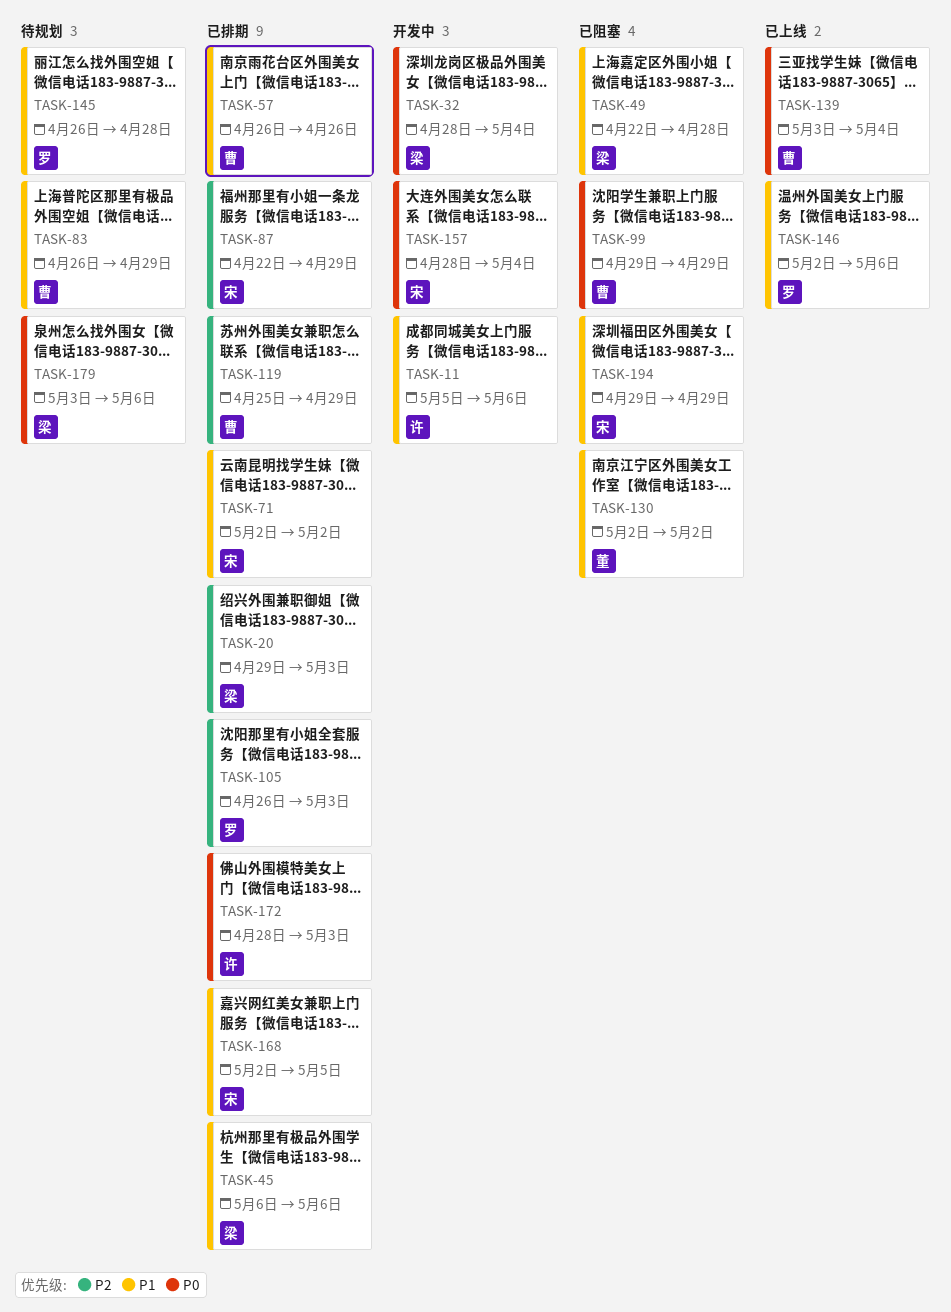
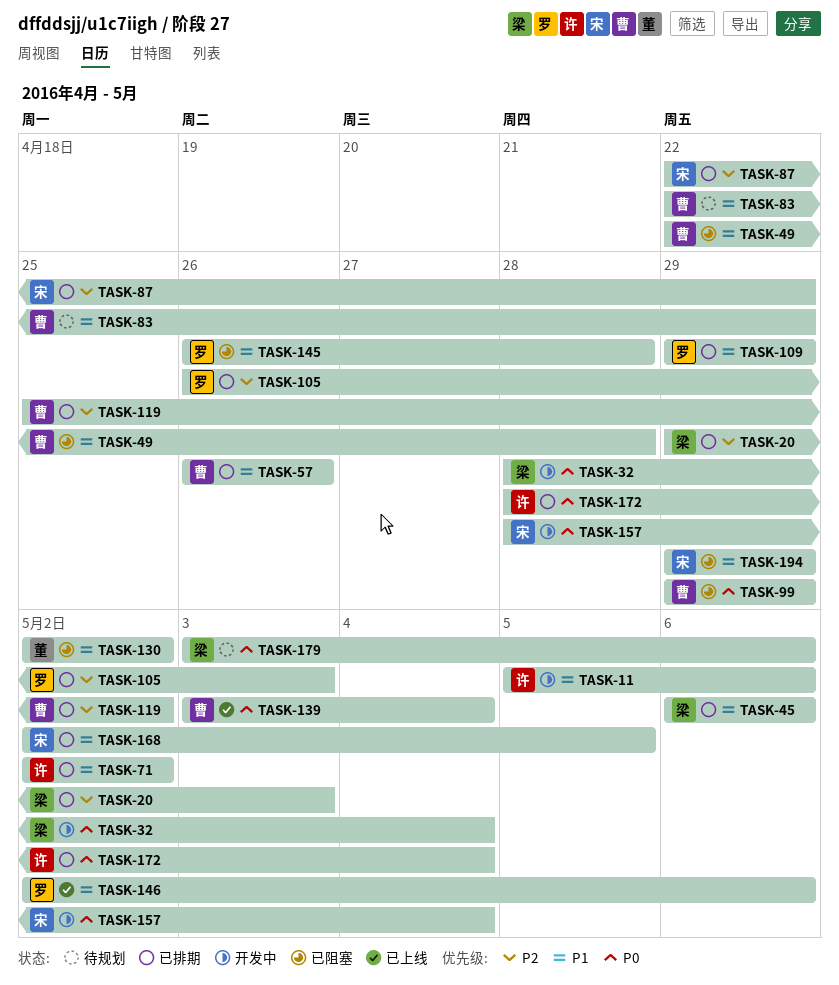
TASK-49, owner: 梁 -> 曹
TASK-71, owner: 宋 -> 许
TASK-83, start: Apr 26 -> Apr 22
TASK-109: none -> present
TASK-119, due: Apr 29 -> May 2
TASK-145, status: 待规划 -> 已阻塞
TASK-172, due: May 3 -> May 4

